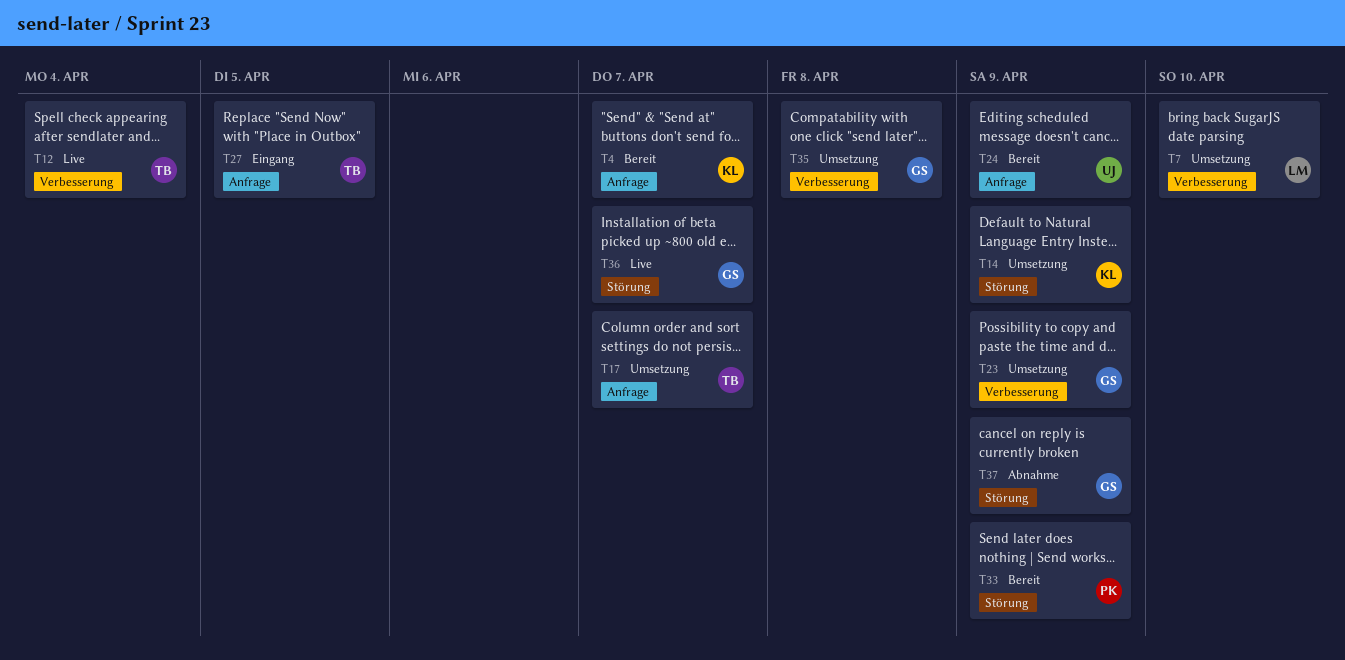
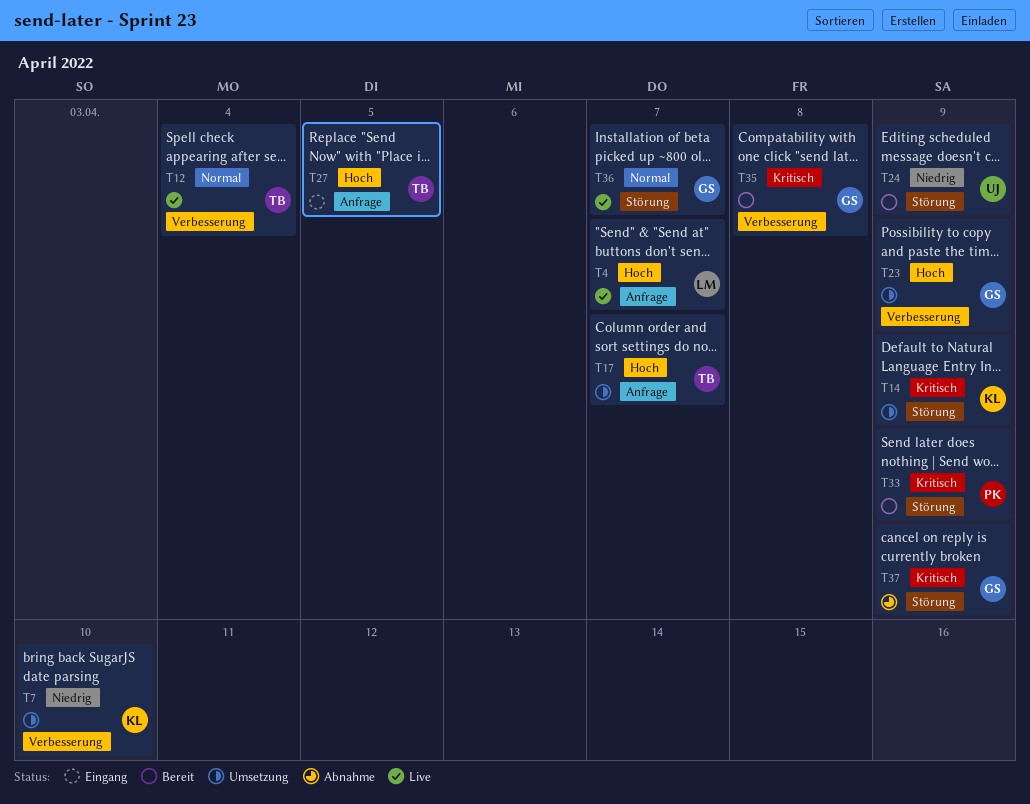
T4, status: Bereit -> Live
T4, owner: KL -> LM
T7, owner: LM -> KL
T24, label: Anfrage -> Störung
T35, status: Umsetzung -> Bereit

